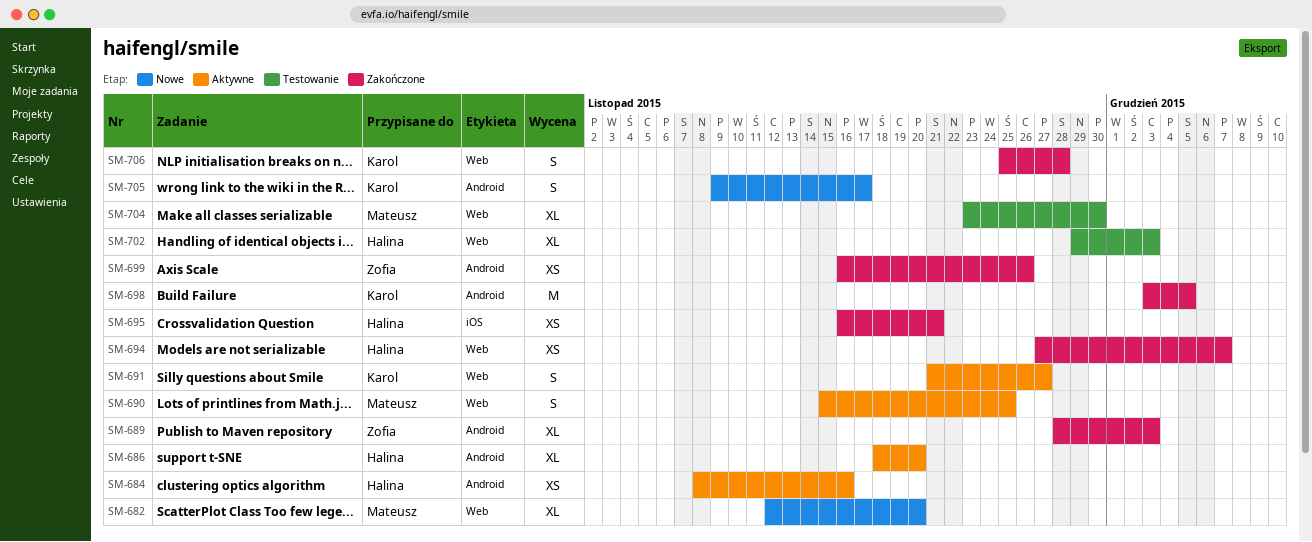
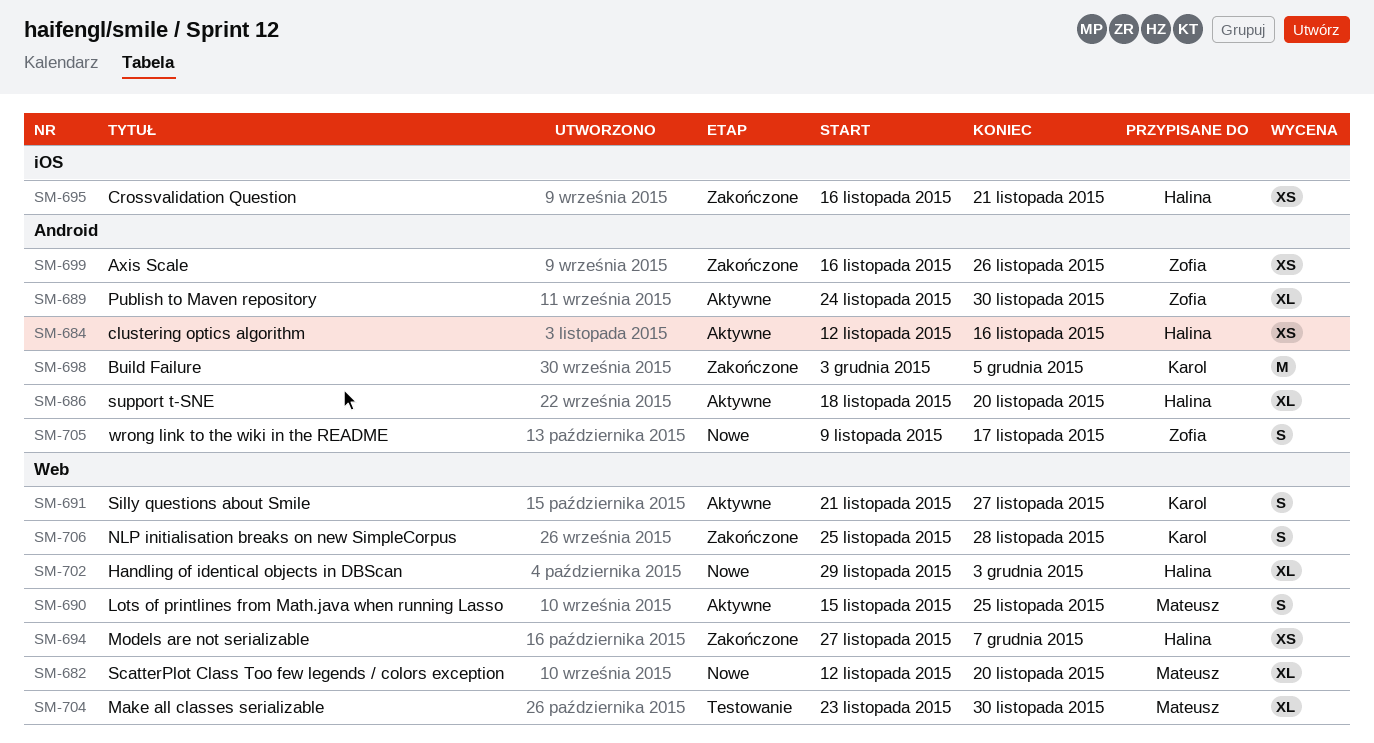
SM-684, start: Nov 8 -> Nov 12
SM-689, status: Zakończone -> Aktywne
SM-689, start: Nov 28 -> Nov 24
SM-689, due: Dec 3 -> Nov 30
SM-702, status: Testowanie -> Nowe
SM-705, owner: Karol -> Zofia

